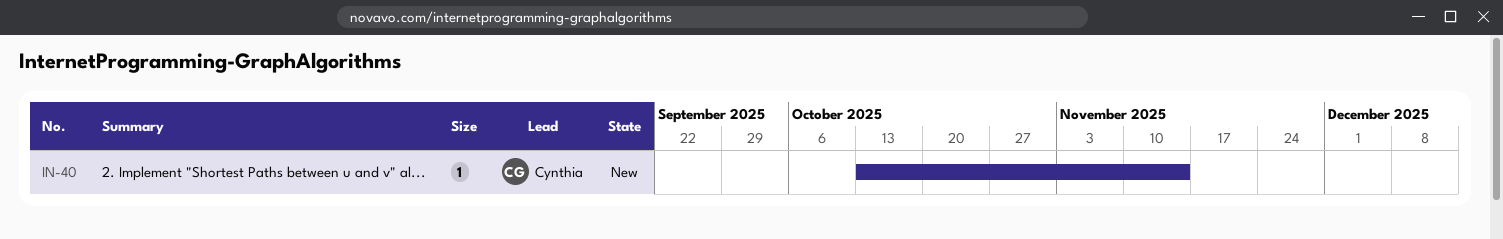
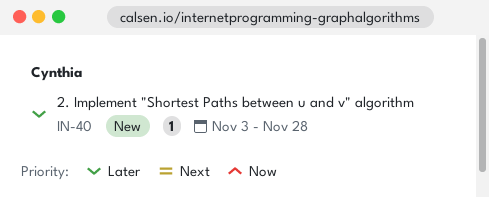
IN-40, start: Oct 13 -> Nov 3
IN-40, due: Nov 14 -> Nov 28

